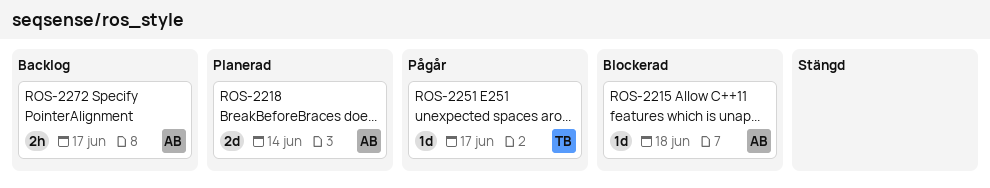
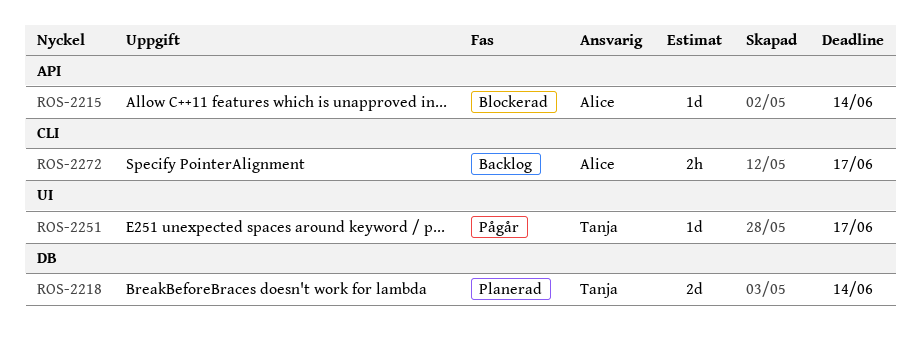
ROS-2215, due: Jun 18 -> Jun 14
ROS-2218, owner: Alice -> Tanja

